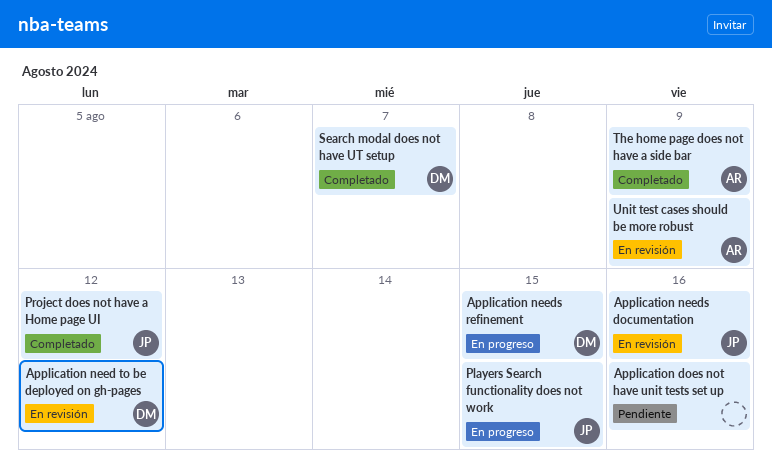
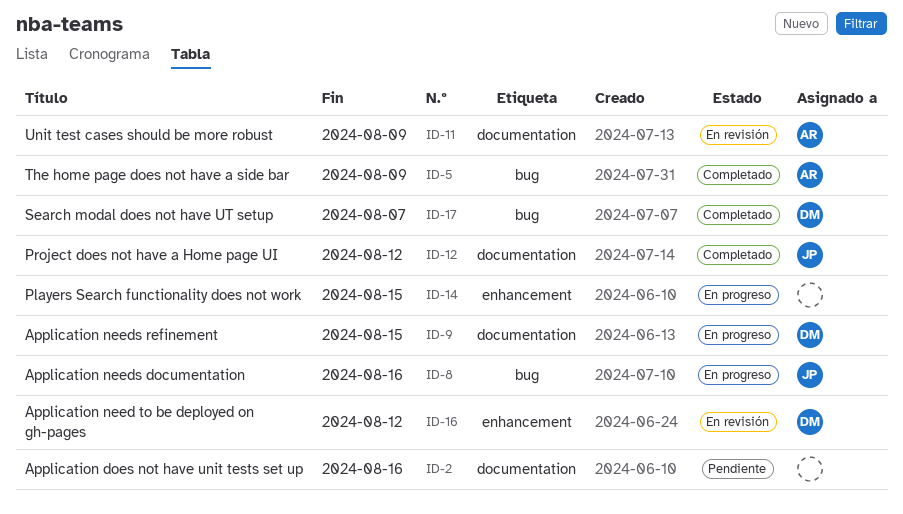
Application needs documentation, status: En revisión -> En progreso
Players Search functionality does not work, owner: JP -> none

